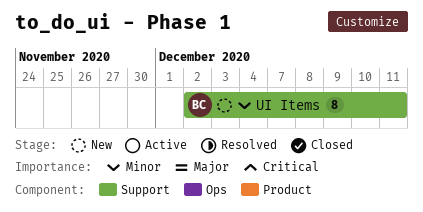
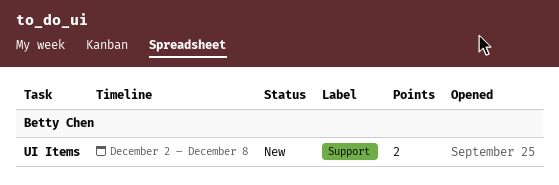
UI Items, estimate: 8 -> 2
UI Items, due: Dec 11 -> Dec 8

